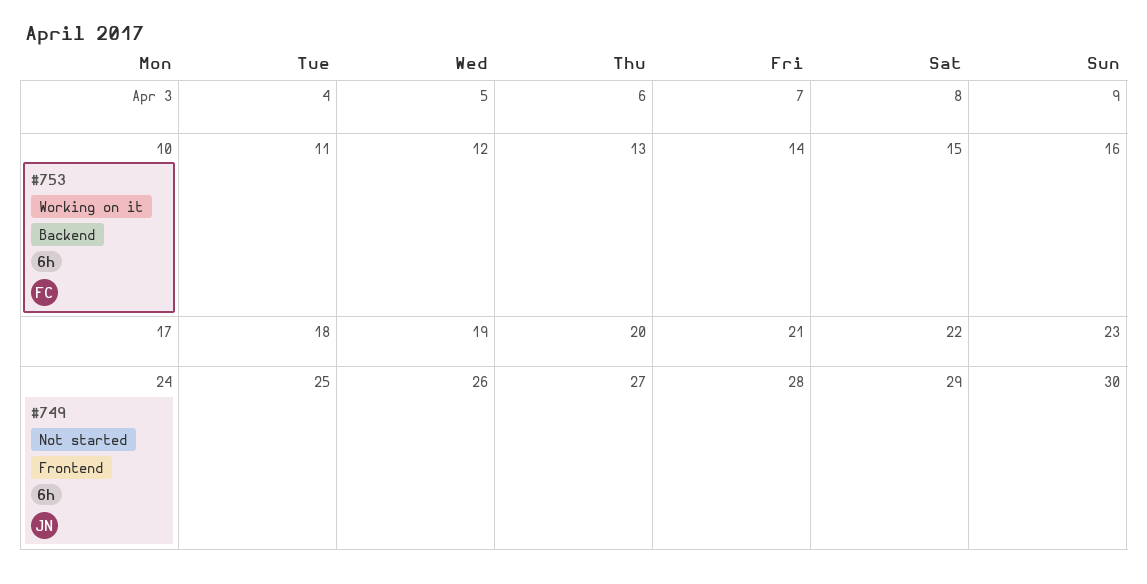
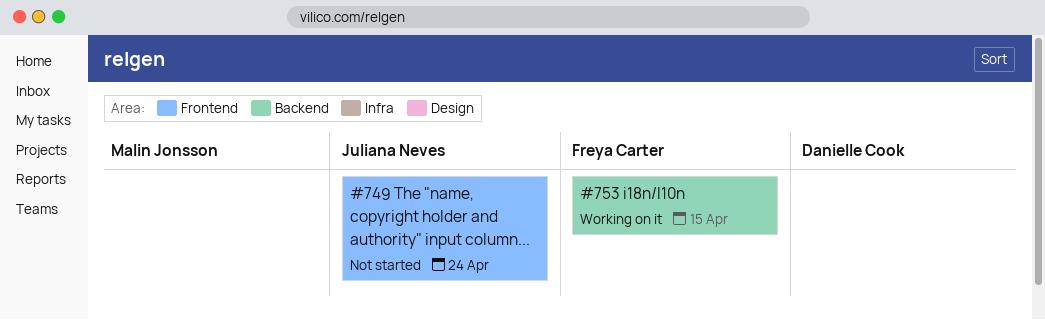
#753, due: Apr 10 -> Apr 15

